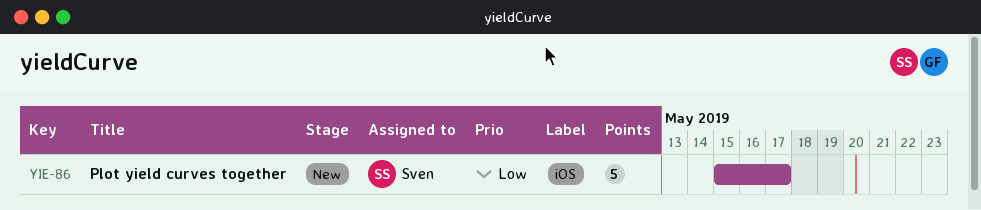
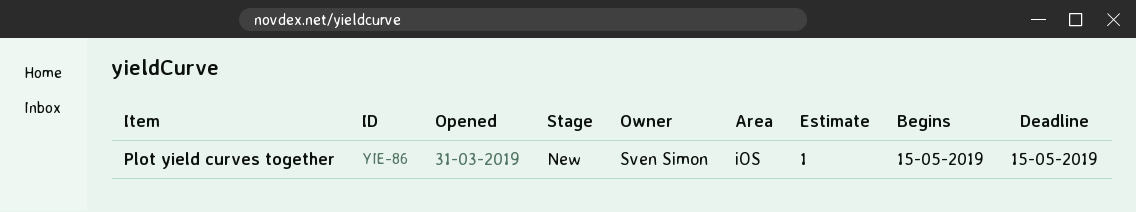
YIE-86, estimate: 5 -> 1
YIE-86, due: May 17 -> May 15

